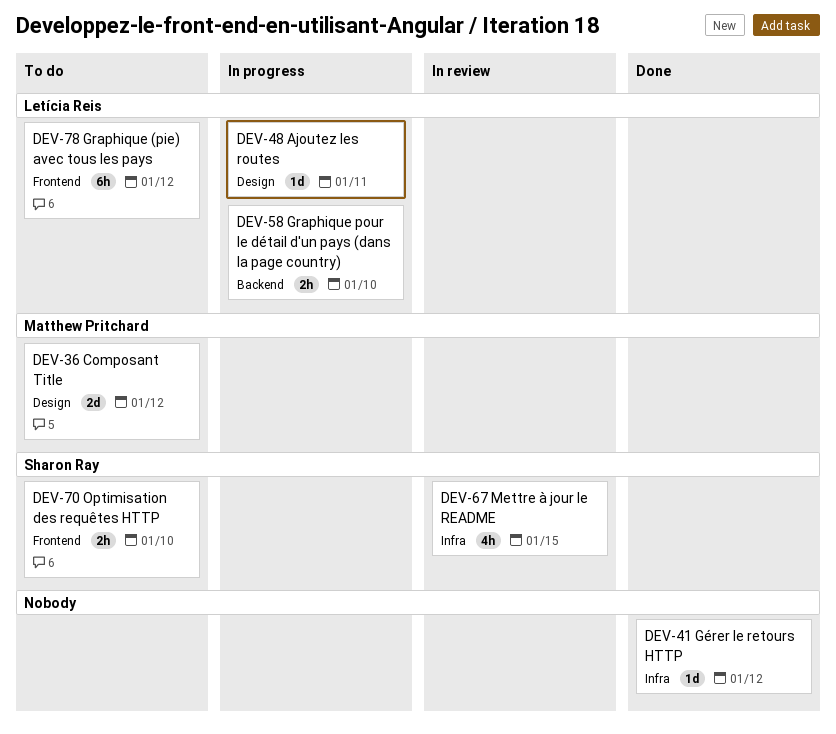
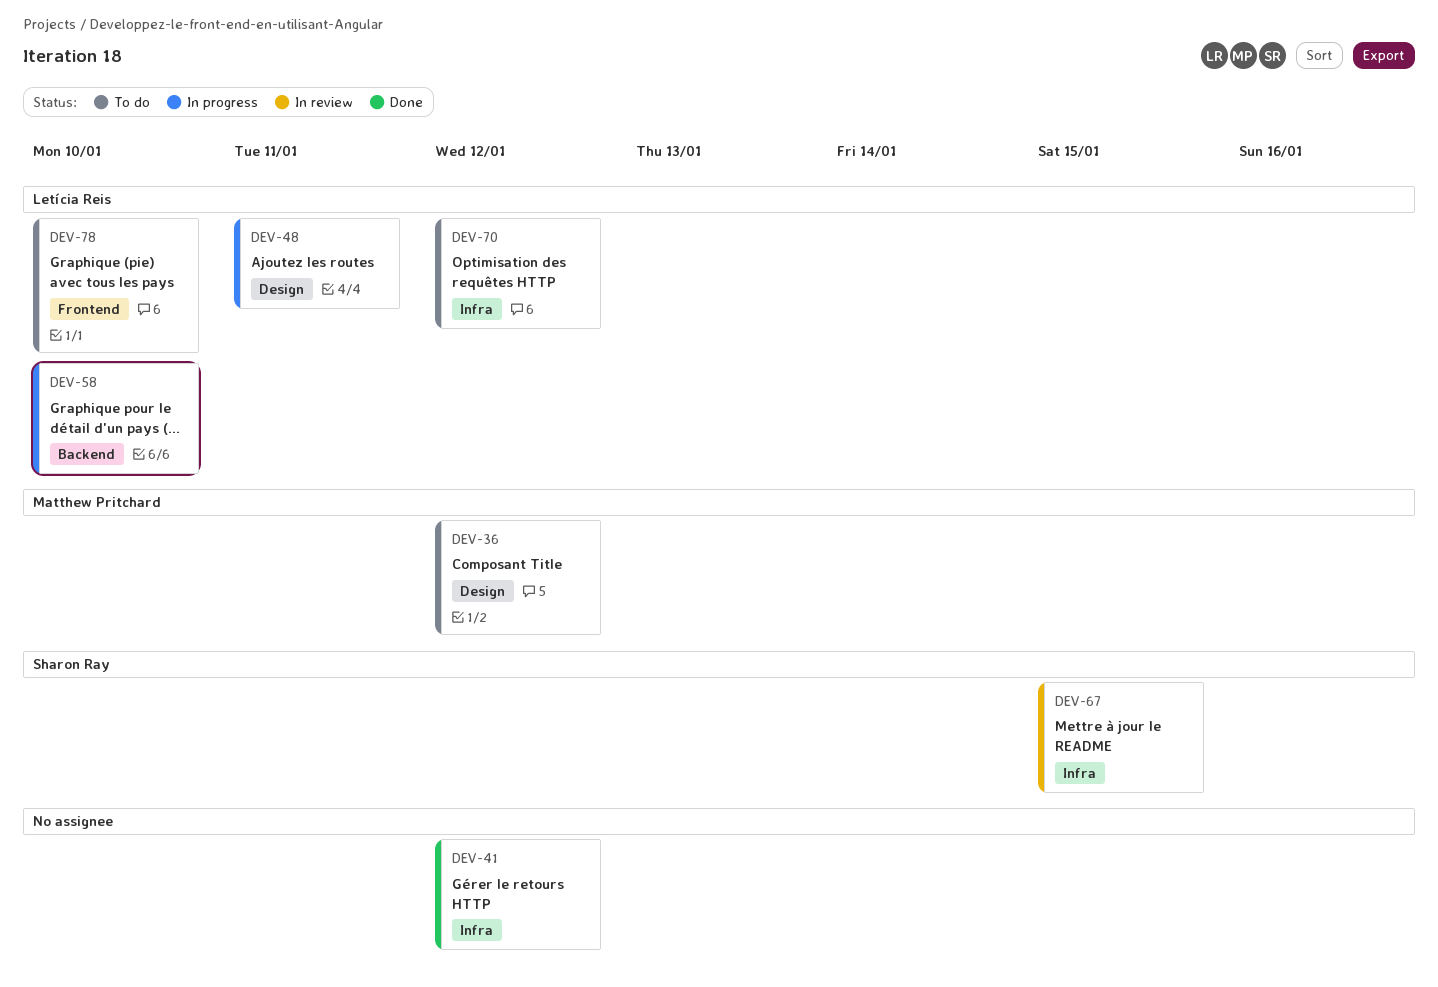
DEV-70, owner: Sharon Ray -> Letícia Reis
DEV-70, label: Frontend -> Infra
DEV-70, due: Jan 10 -> Jan 12
DEV-78, due: Jan 12 -> Jan 10

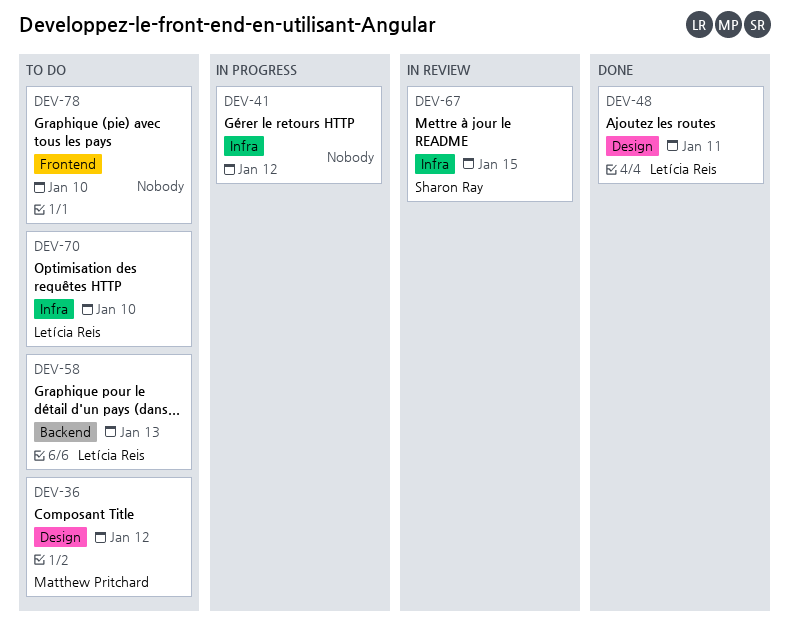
DEV-41, status: Done -> In progress
DEV-48, status: In progress -> Done
DEV-58, status: In progress -> To do
DEV-58, due: Jan 10 -> Jan 13
DEV-70, due: Jan 12 -> Jan 10
DEV-78, owner: Letícia Reis -> none

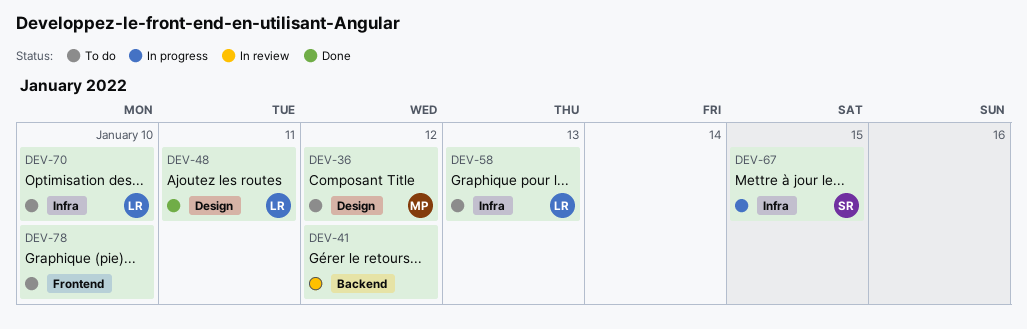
DEV-41, status: In progress -> In review
DEV-41, label: Infra -> Backend
DEV-58, label: Backend -> Infra
DEV-67, status: In review -> In progress

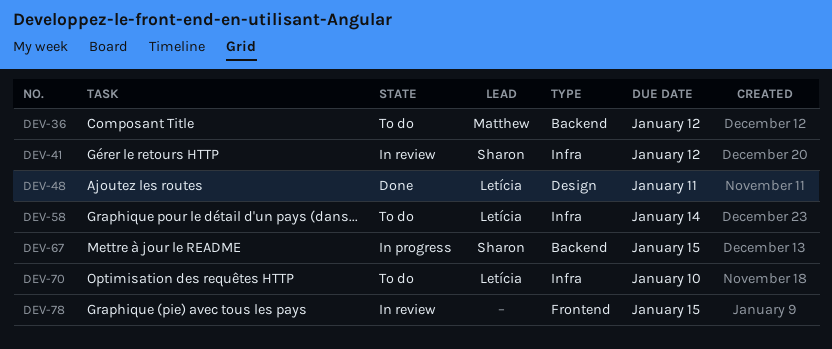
DEV-36, label: Design -> Backend
DEV-41, owner: none -> Sharon
DEV-41, label: Backend -> Infra
DEV-58, due: Jan 13 -> Jan 14
DEV-67, label: Infra -> Backend
DEV-78, status: To do -> In review
DEV-78, due: Jan 10 -> Jan 15

